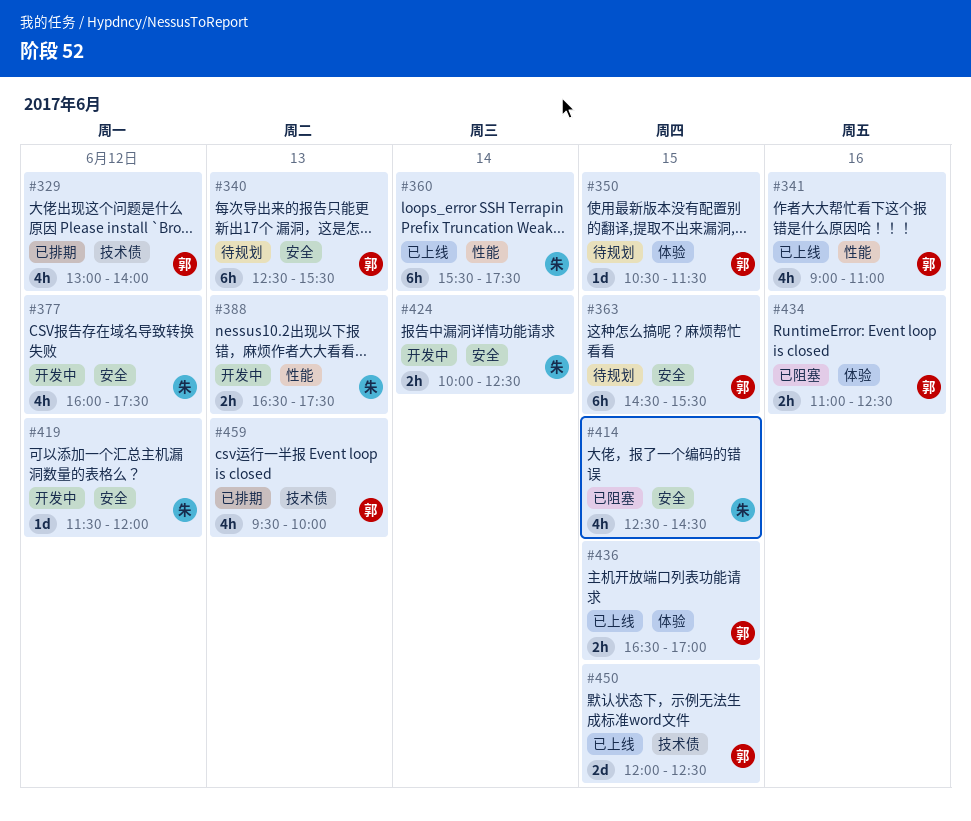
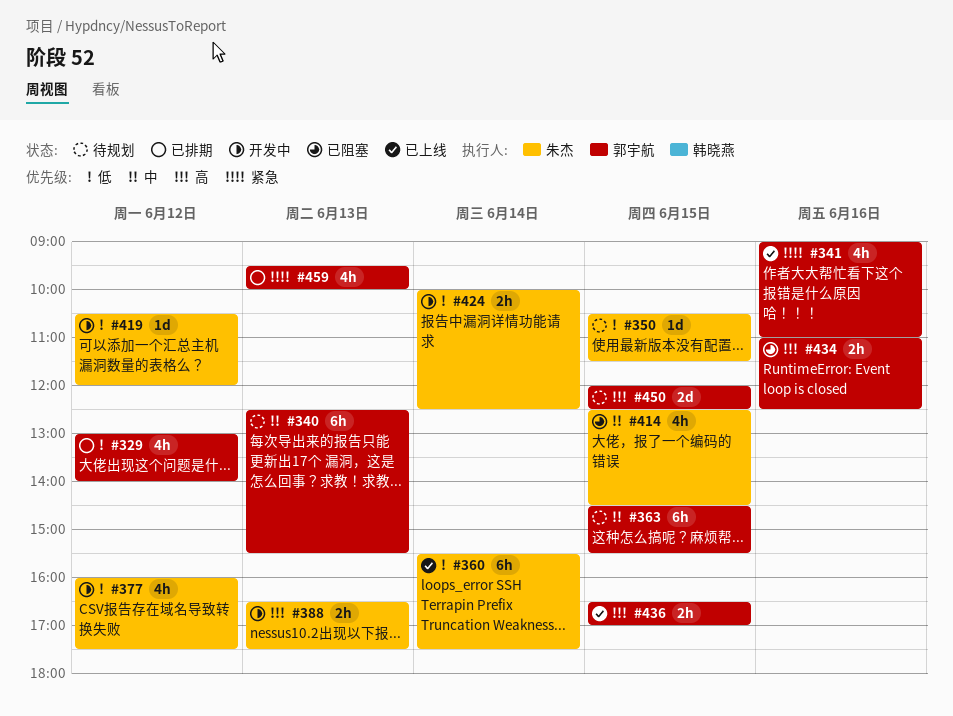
#350, owner: 郭宇航 -> 朱杰
#419, begins: 11:30 -> 10:30
#450, status: 已上线 -> 待规划

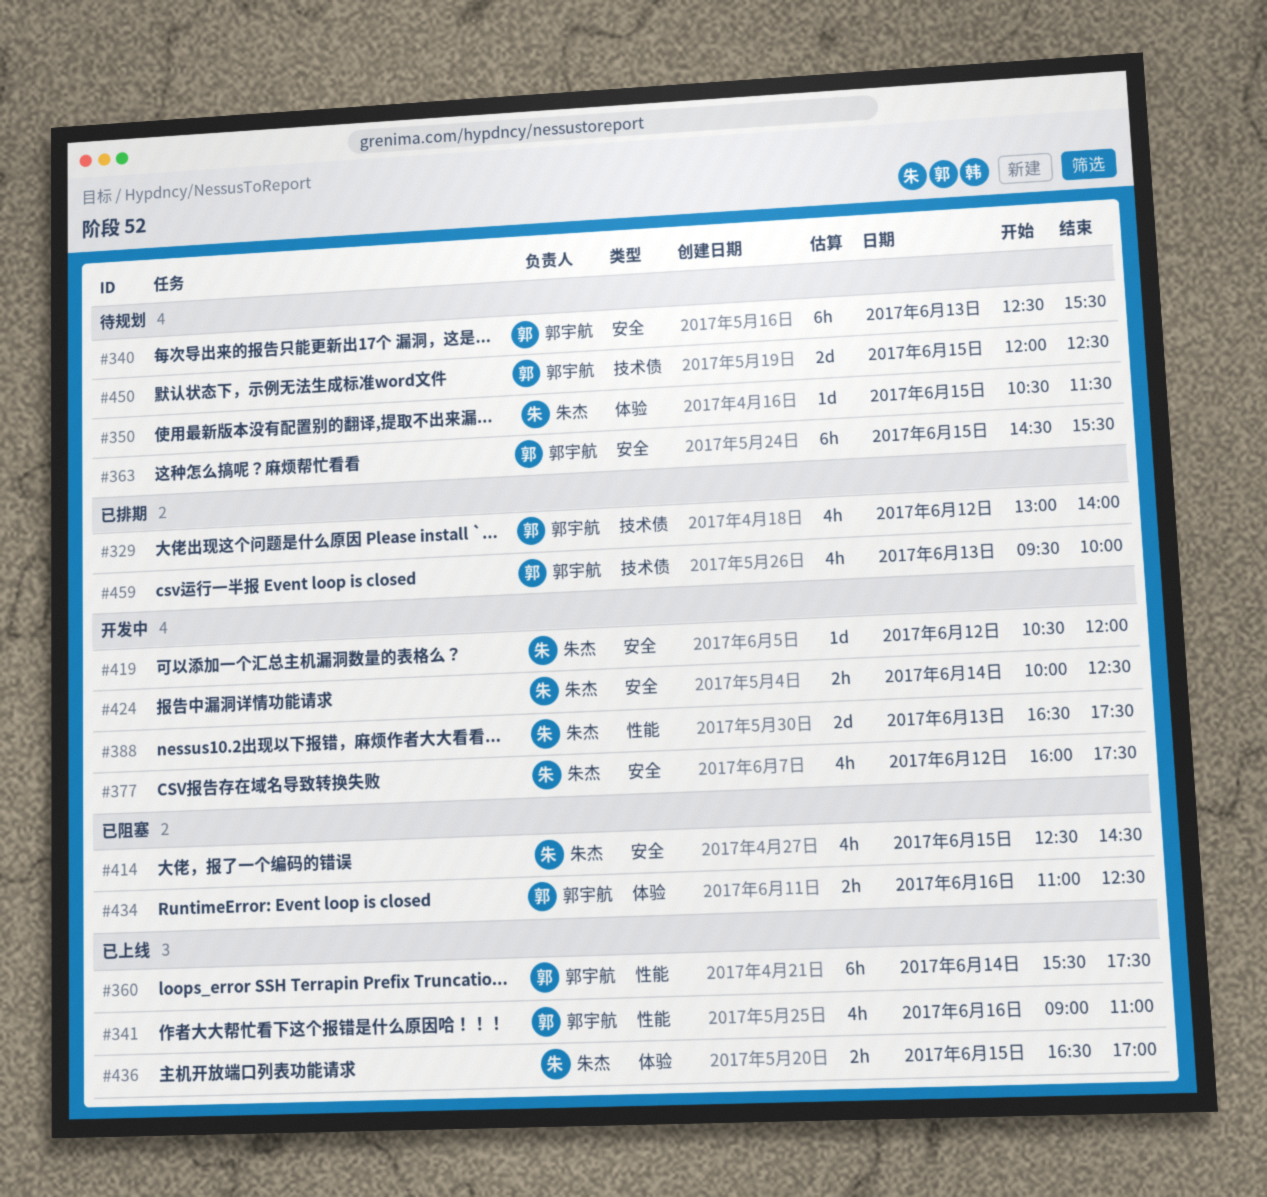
#360, owner: 朱杰 -> 郭宇航
#388, estimate: 2h -> 2d
#436, owner: 郭宇航 -> 朱杰

